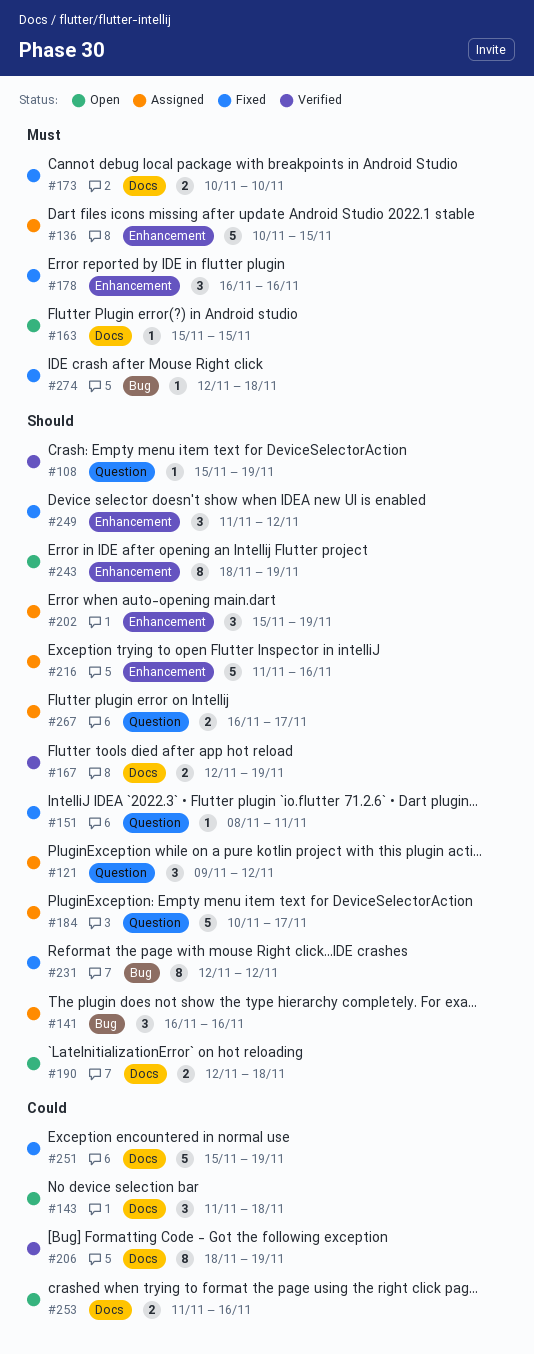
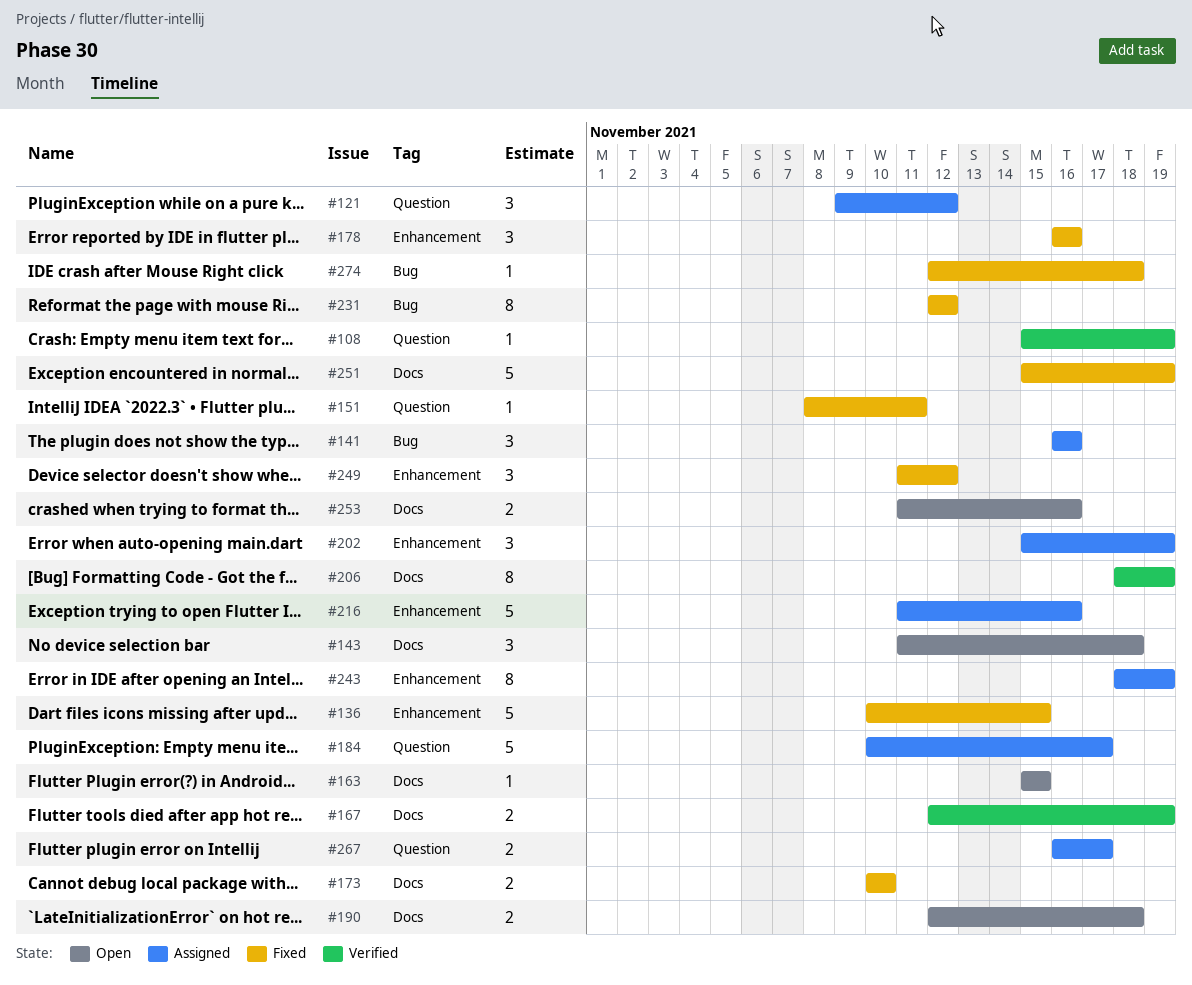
#136, status: Assigned -> Fixed
#243, status: Open -> Assigned

